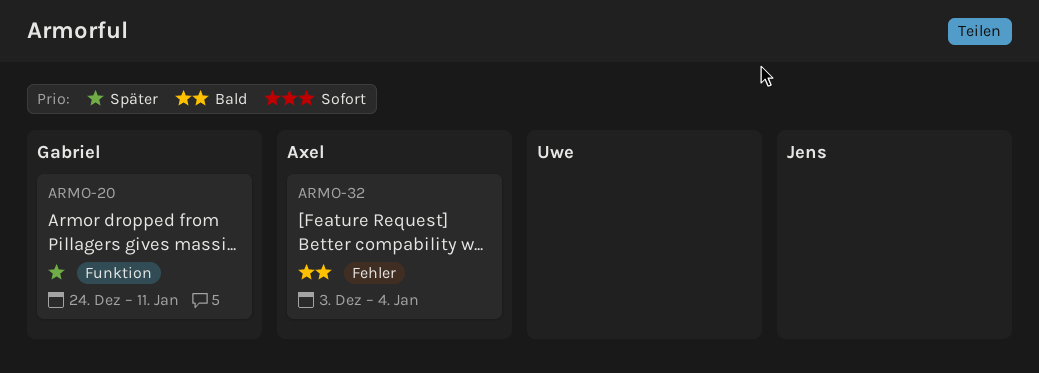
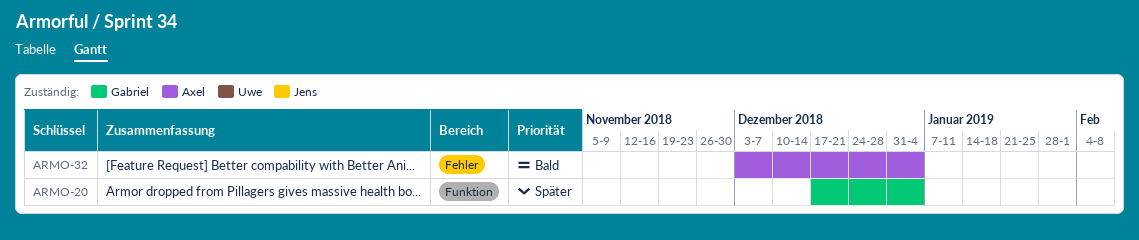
ARMO-20, start: Dec 24 -> Dec 17
ARMO-20, due: Jan 11 -> Jan 4

